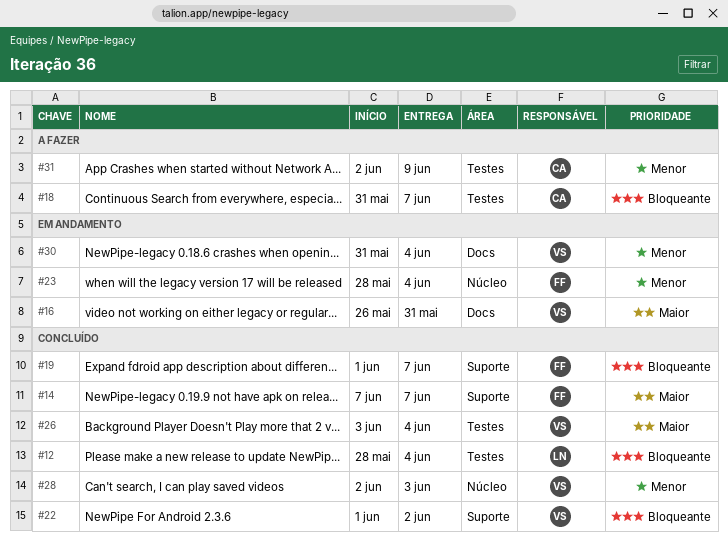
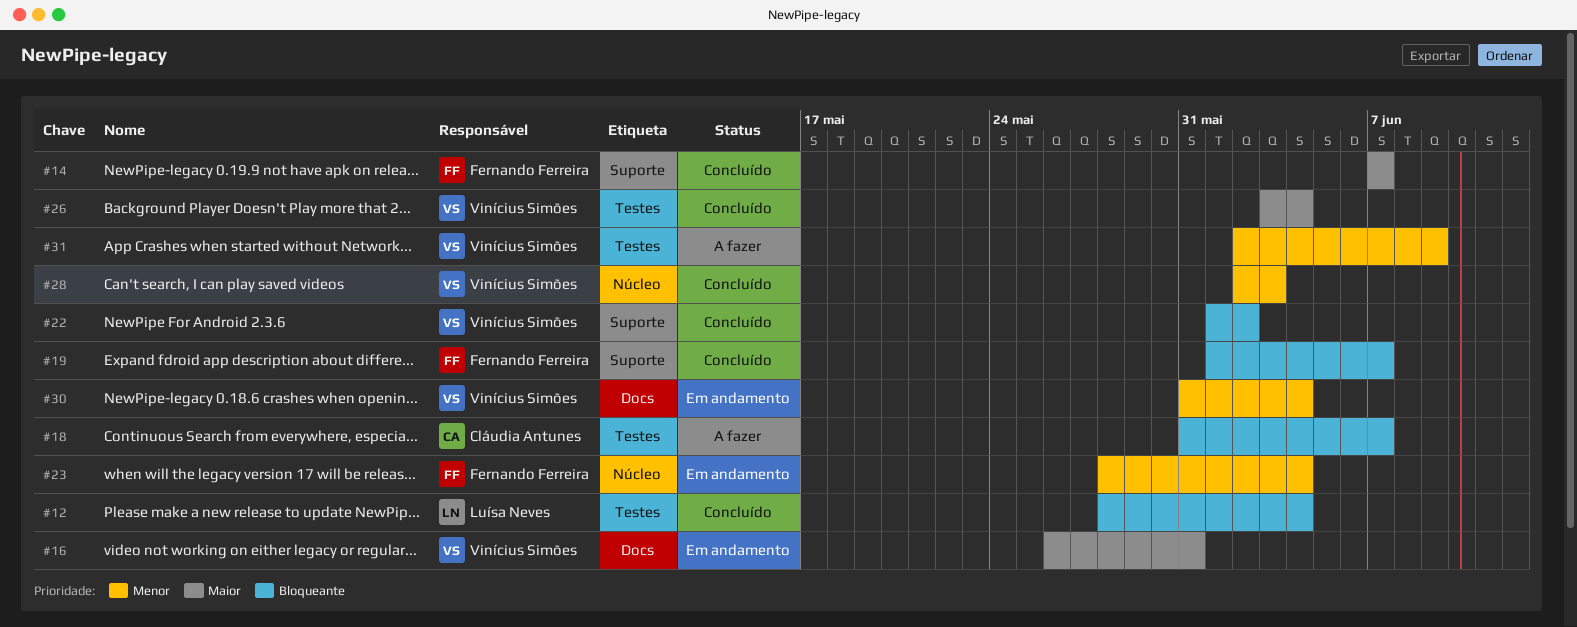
#31, owner: Cláudia Antunes -> Vinícius Simões

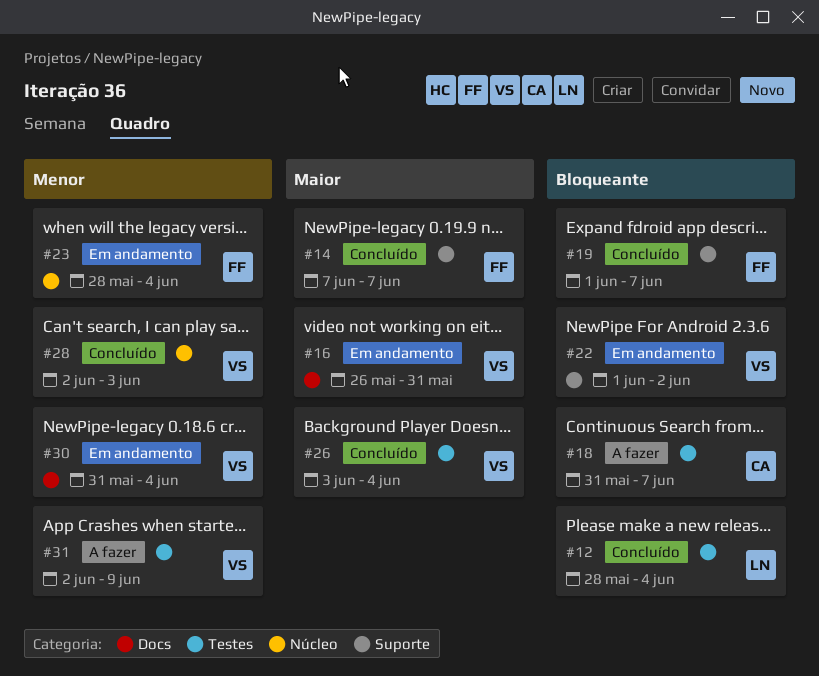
#22, status: Concluído -> Em andamento

